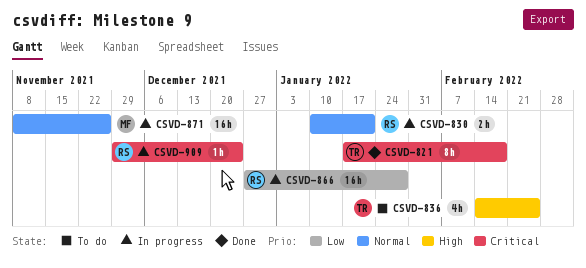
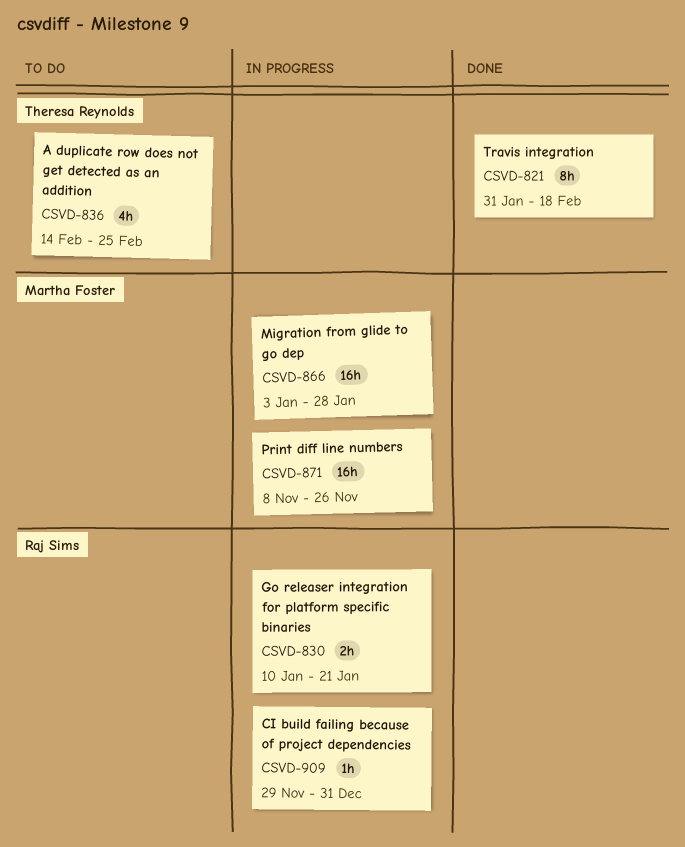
CSVD-821, start: Jan 17 -> Jan 31
CSVD-866, owner: Raj Sims -> Martha Foster
CSVD-866, start: Dec 27 -> Jan 3
CSVD-909, due: Dec 24 -> Dec 31

